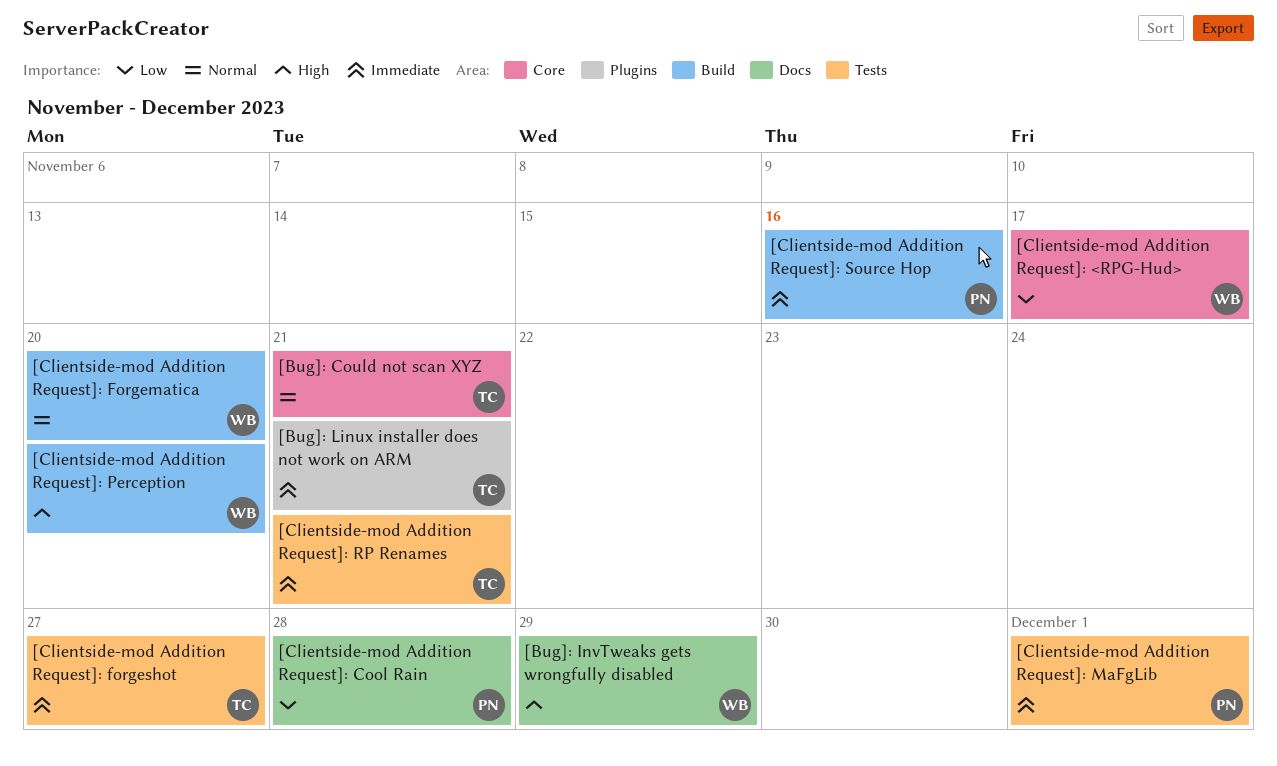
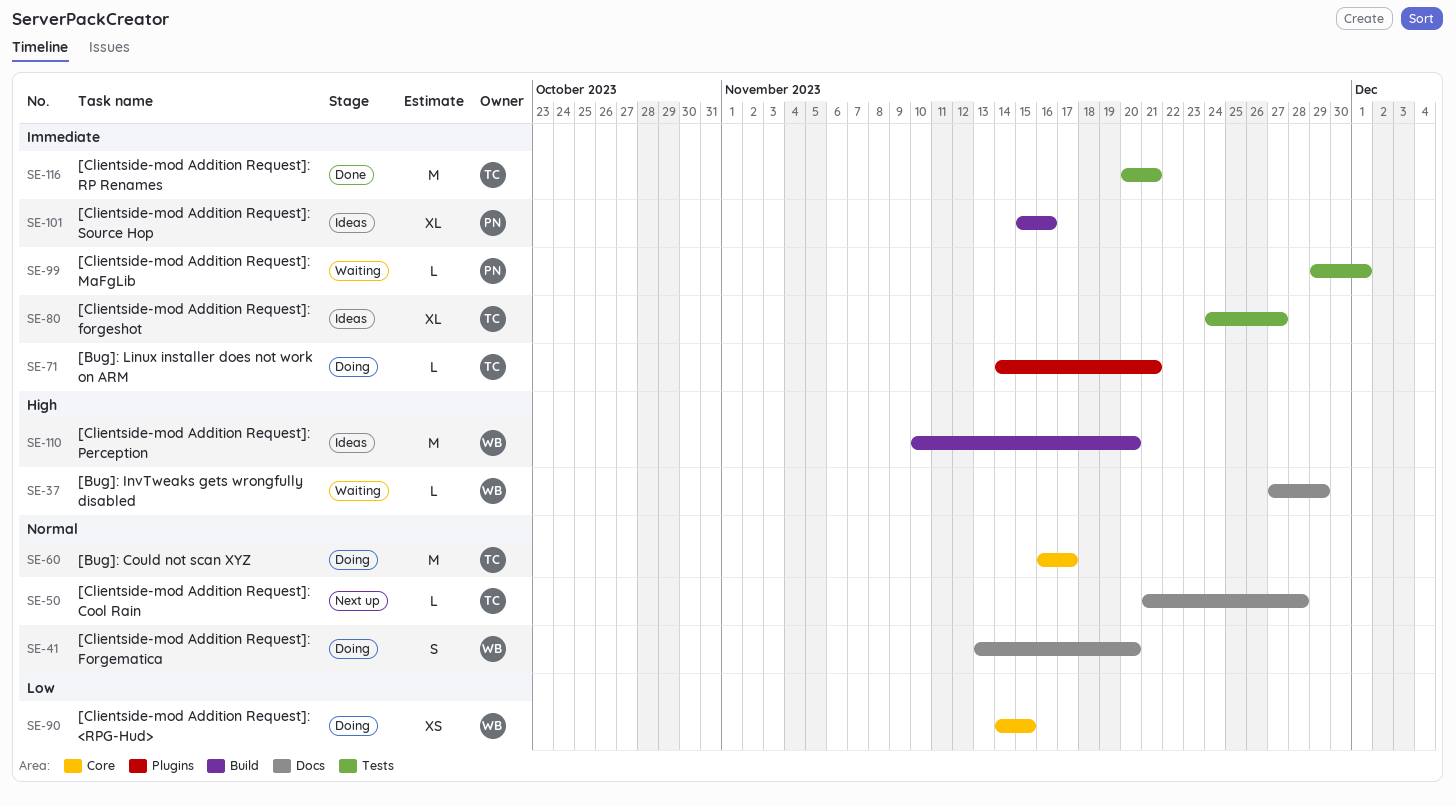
[Bug]: Could not scan XYZ, due: Nov 21 -> Nov 17
[Clientside-mod Addition Request]: <RPG-Hud>, due: Nov 17 -> Nov 15
[Clientside-mod Addition Request]: Cool Rain, owner: PN -> TC
[Clientside-mod Addition Request]: Cool Rain, priority: Low -> Normal
[Clientside-mod Addition Request]: Forgematica, label: Build -> Docs

